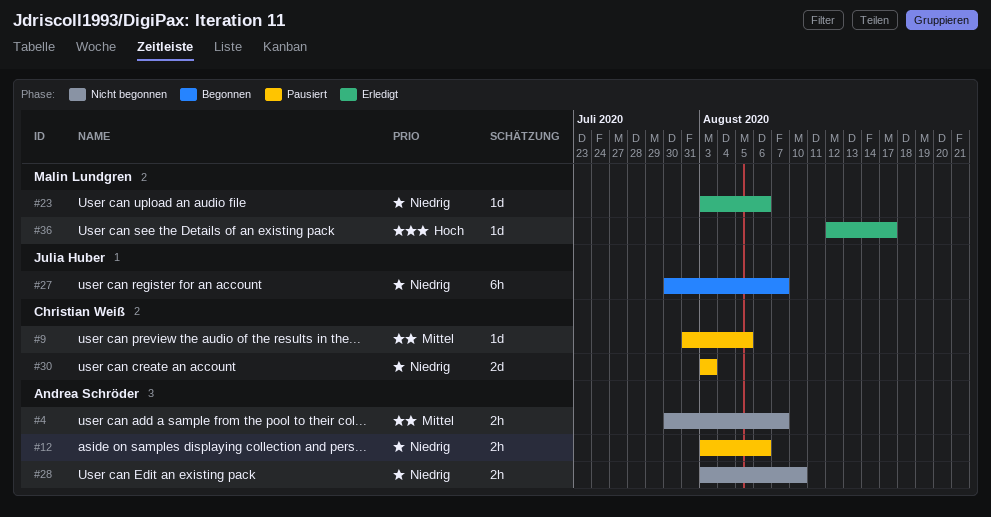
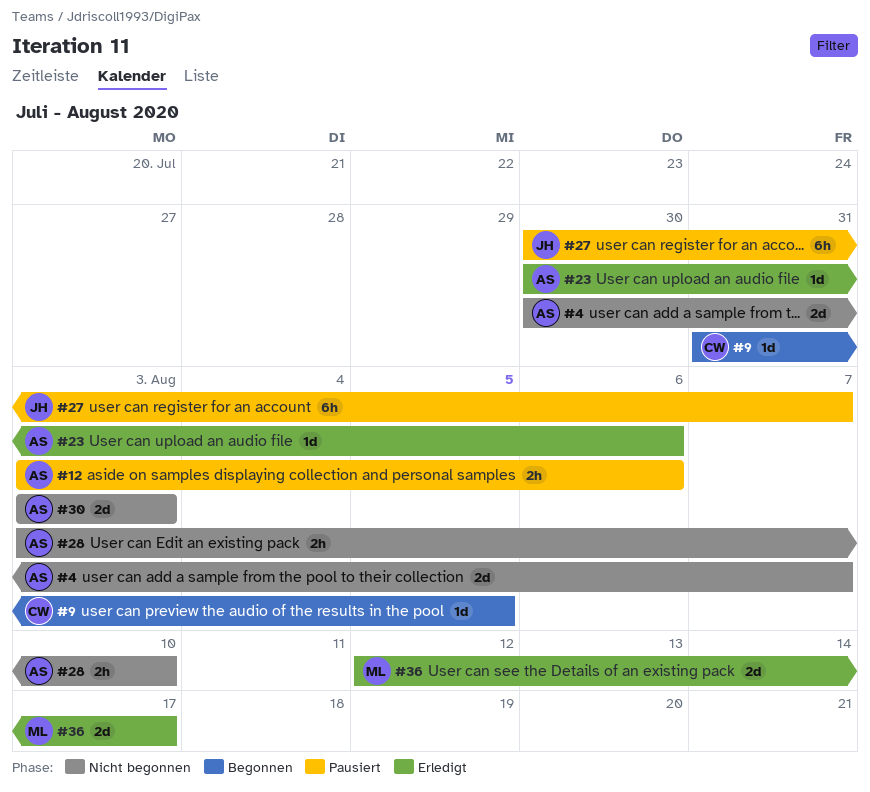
#4, estimate: 2h -> 2d
#9, status: Pausiert -> Begonnen
#23, owner: Malin Lundgren -> Andrea Schröder
#23, start: Aug 3 -> Jul 30
#27, status: Begonnen -> Pausiert
#30, status: Pausiert -> Nicht begonnen
#30, owner: Christian Weiß -> Andrea Schröder
#36, estimate: 1d -> 2d

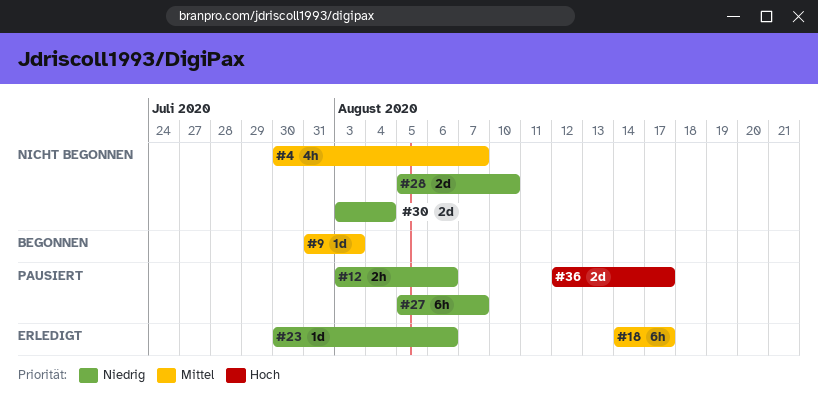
#4, estimate: 2d -> 4h
#9, due: Aug 5 -> Aug 3
#18: none -> present
#27, start: Jul 30 -> Aug 5
#28, estimate: 2h -> 2d
#28, start: Aug 3 -> Aug 5
#30, due: Aug 3 -> Aug 4
#36, status: Erledigt -> Pausiert

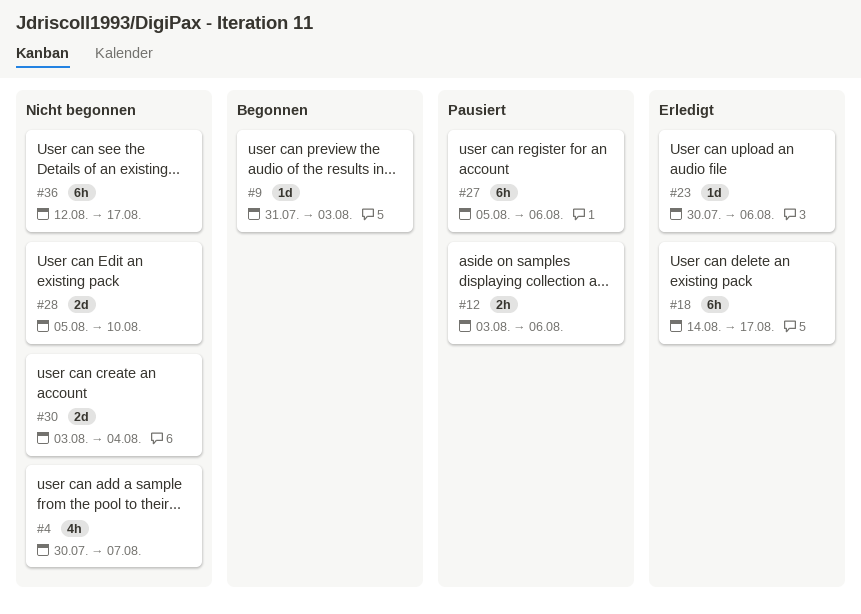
#27, due: Aug 7 -> Aug 6
#36, status: Pausiert -> Nicht begonnen
#36, estimate: 2d -> 6h

